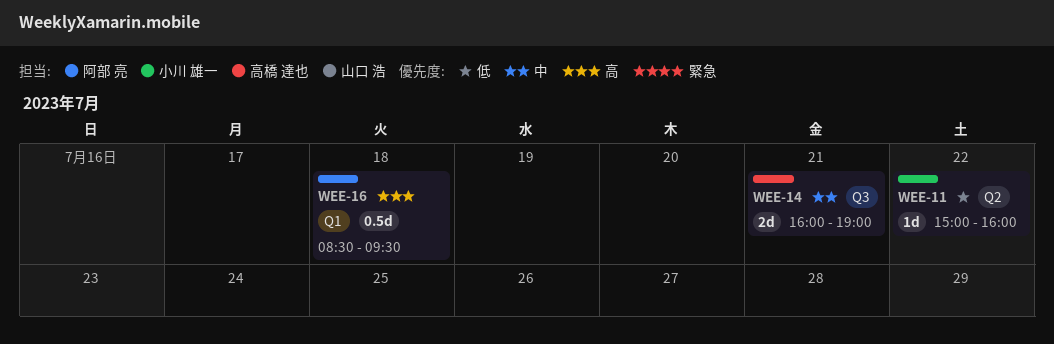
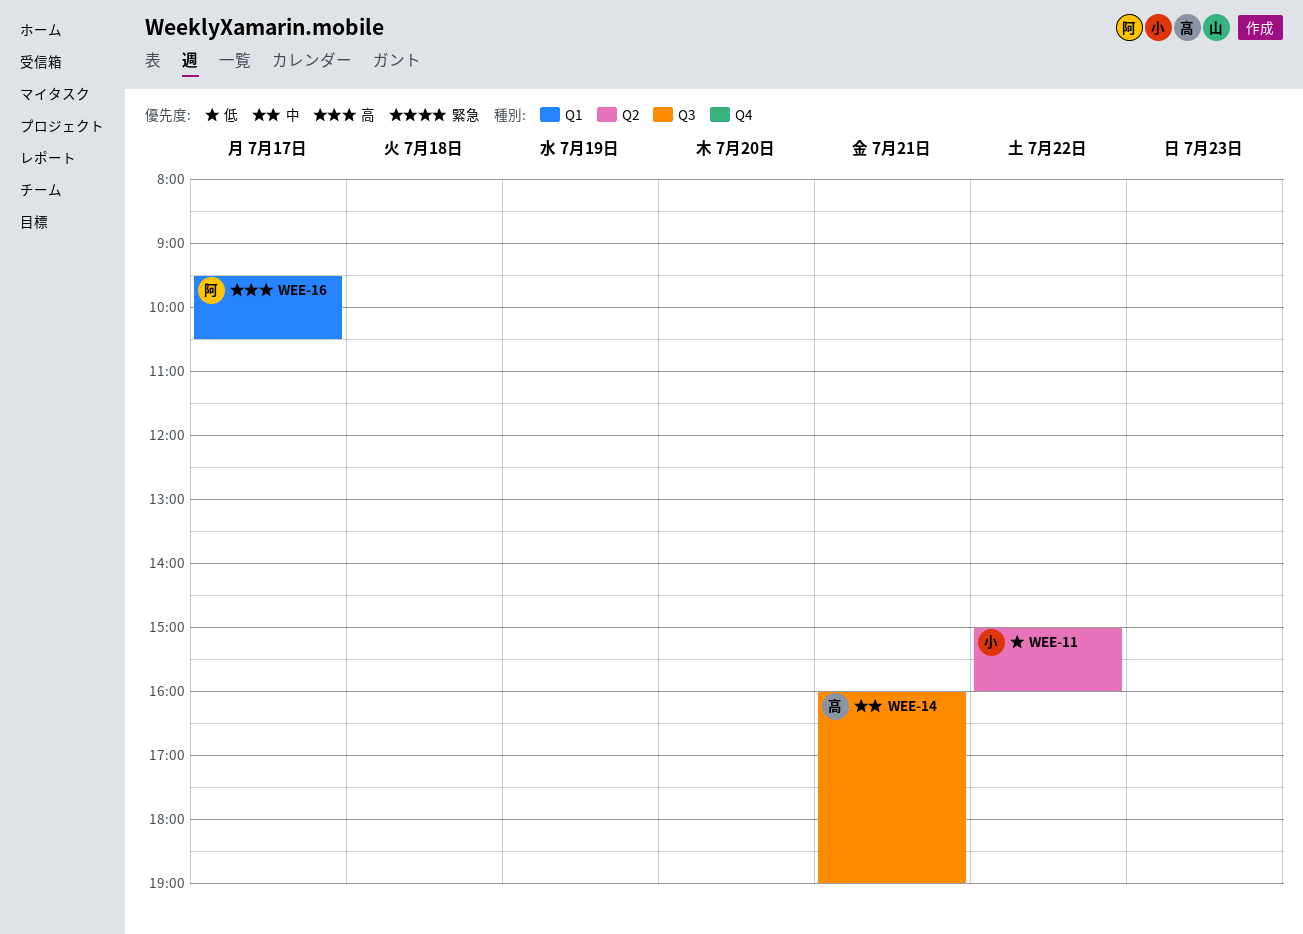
WEE-16, day: Jul 18 -> Jul 17
WEE-16, begins: 08:30 -> 09:30
WEE-16, ends: 09:30 -> 10:30

